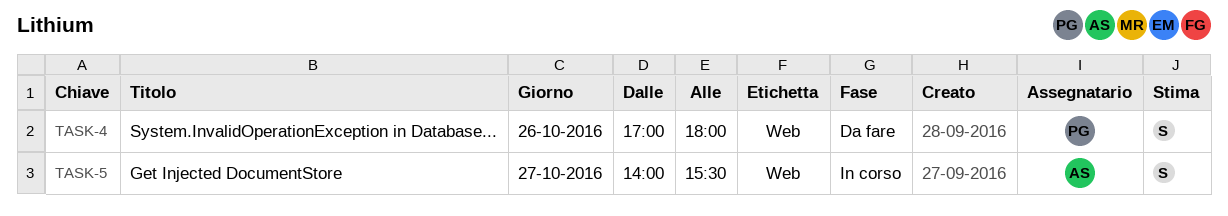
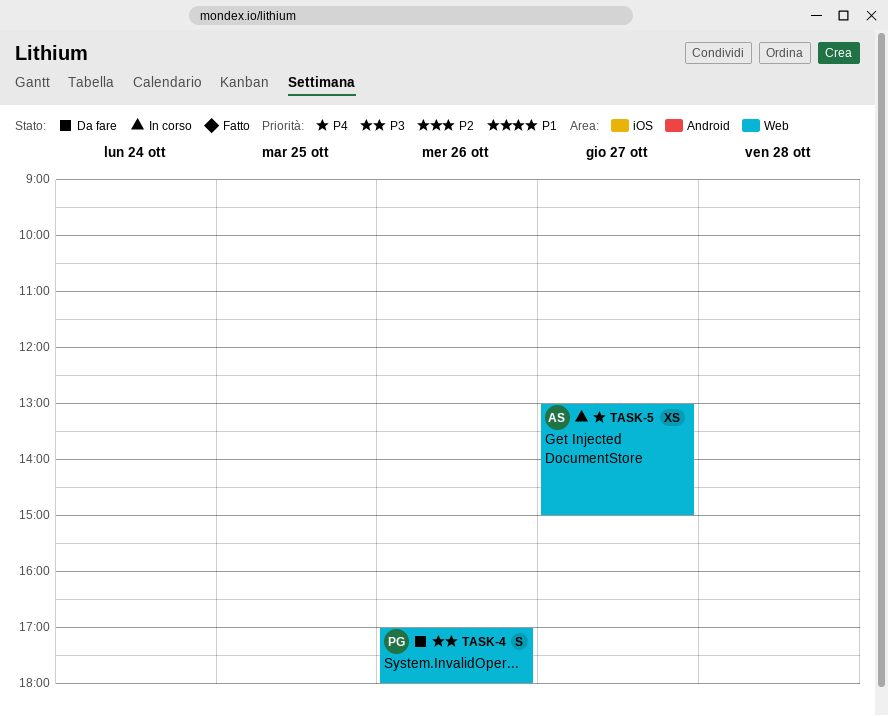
TASK-5, estimate: S -> XS
TASK-5, begins: 14:00 -> 13:00
TASK-5, ends: 15:30 -> 15:00

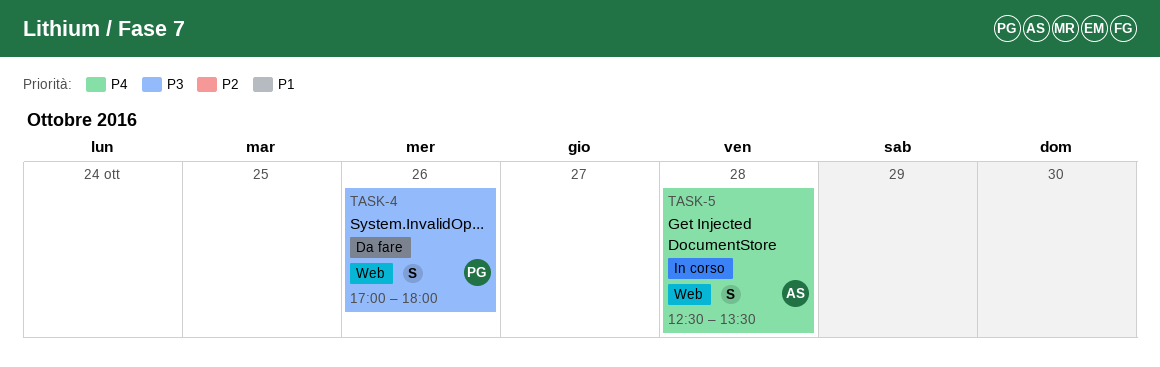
TASK-5, estimate: XS -> S
TASK-5, day: Oct 27 -> Oct 28
TASK-5, begins: 13:00 -> 12:30
TASK-5, ends: 15:00 -> 13:30

